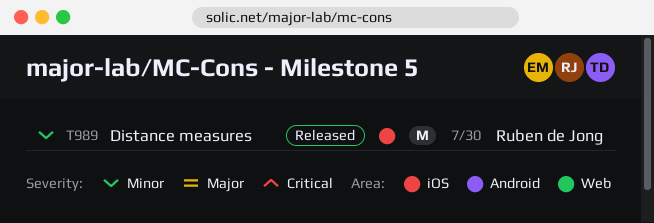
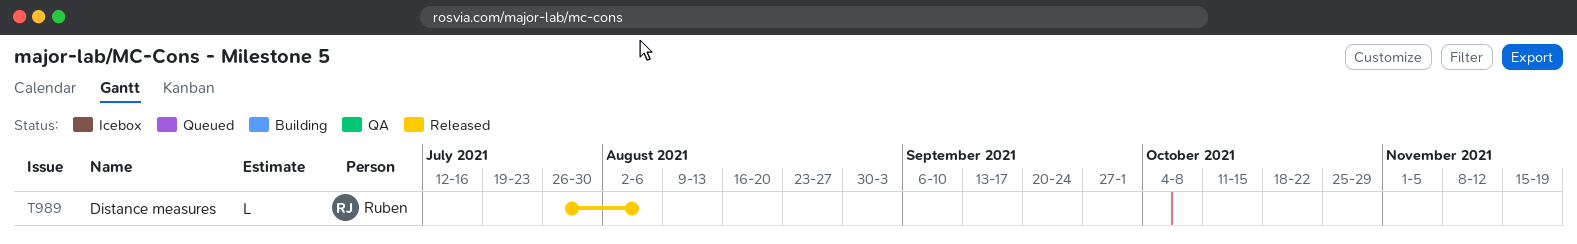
T989, estimate: M -> L
T989, due: Jul 30 -> Aug 6

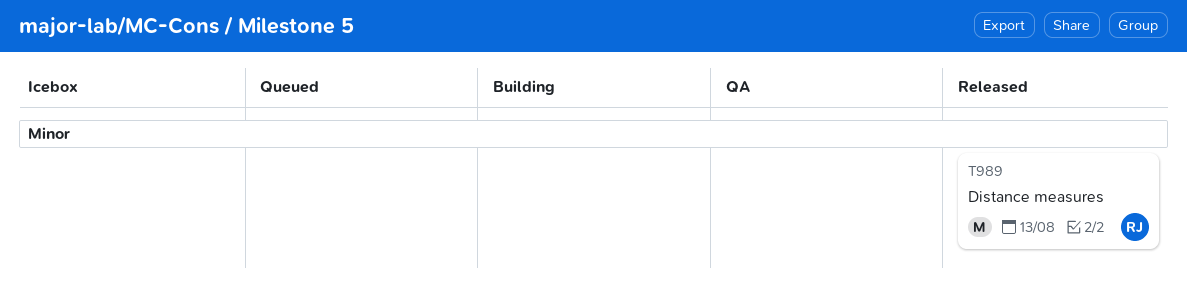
T989, estimate: L -> M
T989, due: Aug 6 -> Aug 13

